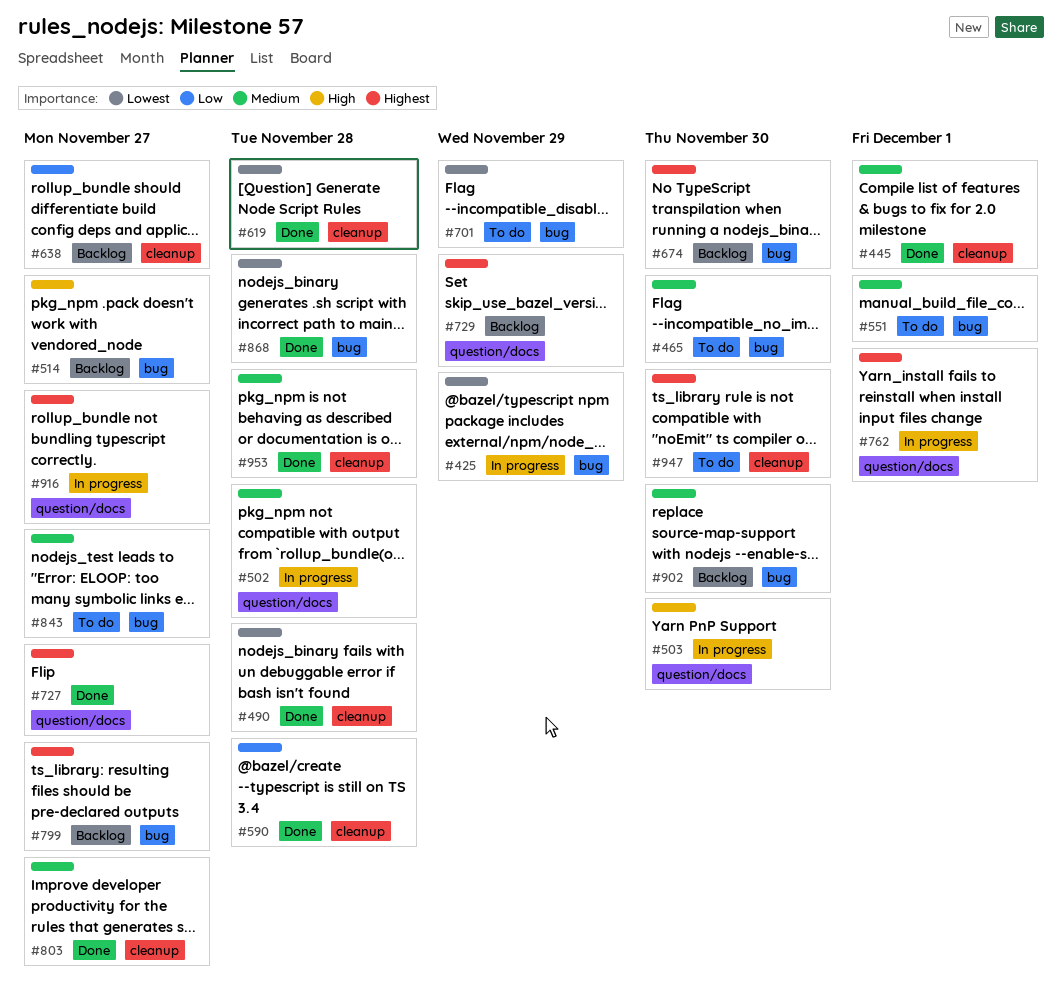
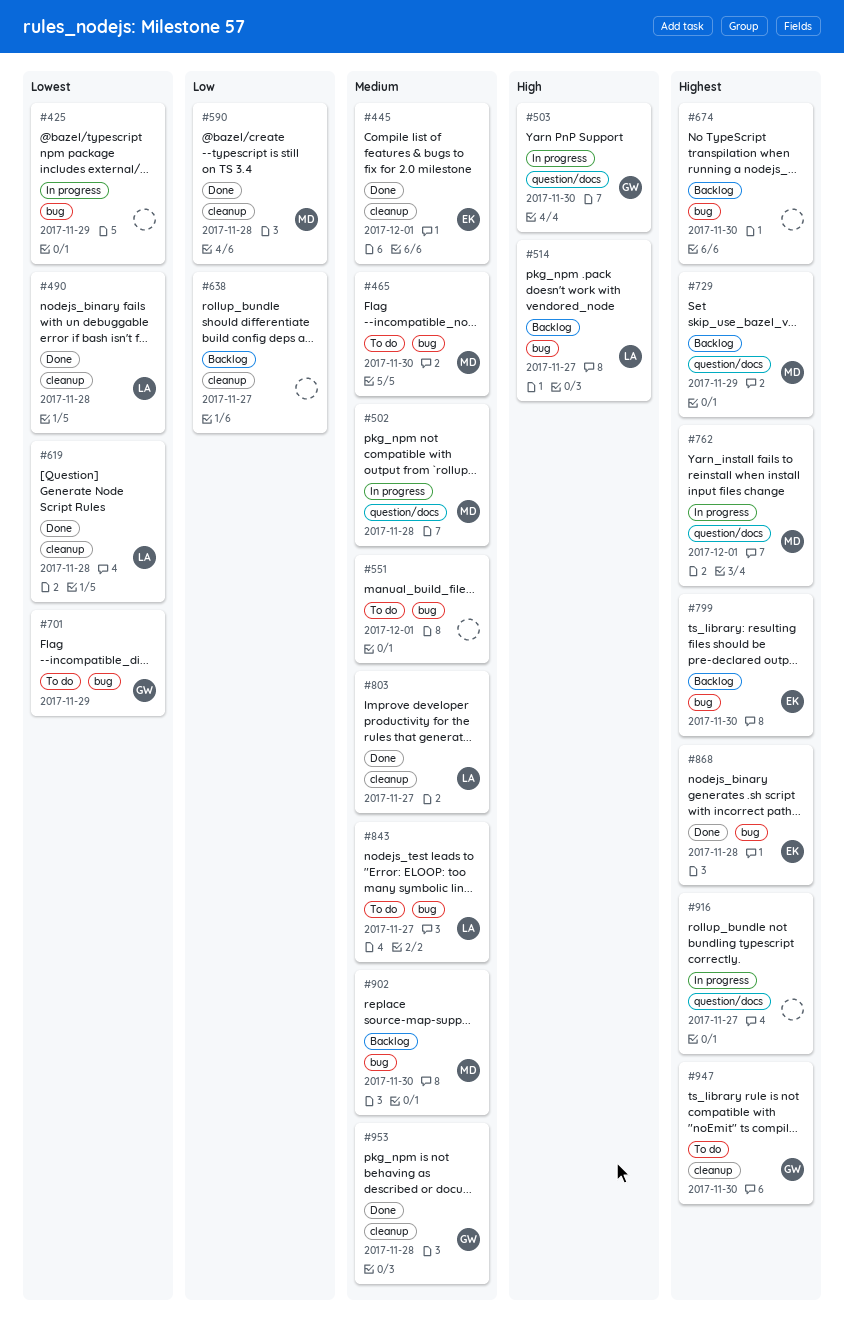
#727: present -> none
#799, due: Nov 27 -> Nov 30
#868, priority: Lowest -> Highest

